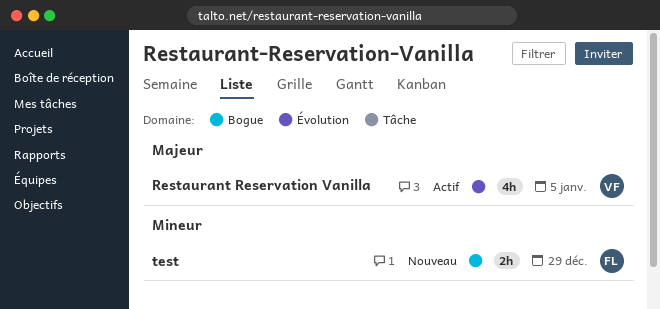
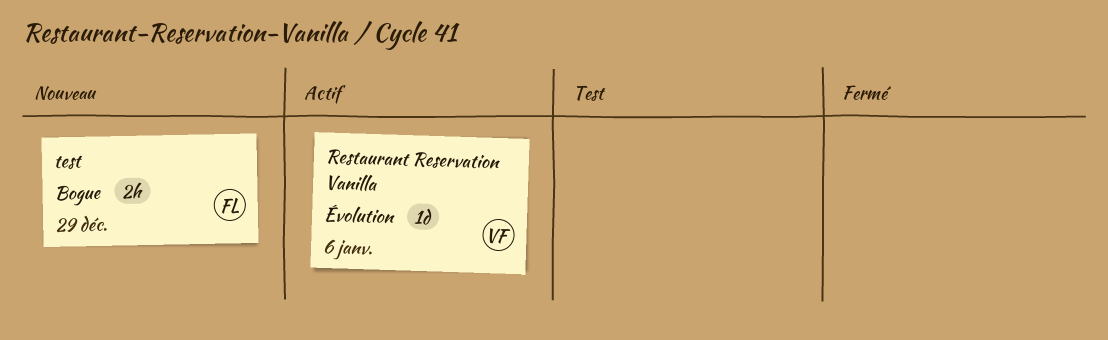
Restaurant Reservation Vanilla, estimate: 4h -> 1d
Restaurant Reservation Vanilla, due: Jan 5 -> Jan 6

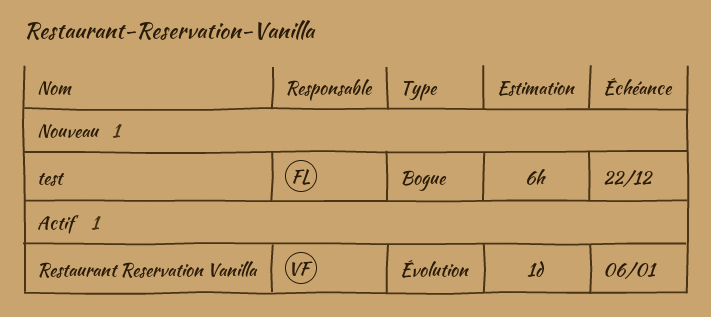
test, estimate: 2h -> 6h
test, due: Dec 29 -> Dec 22

